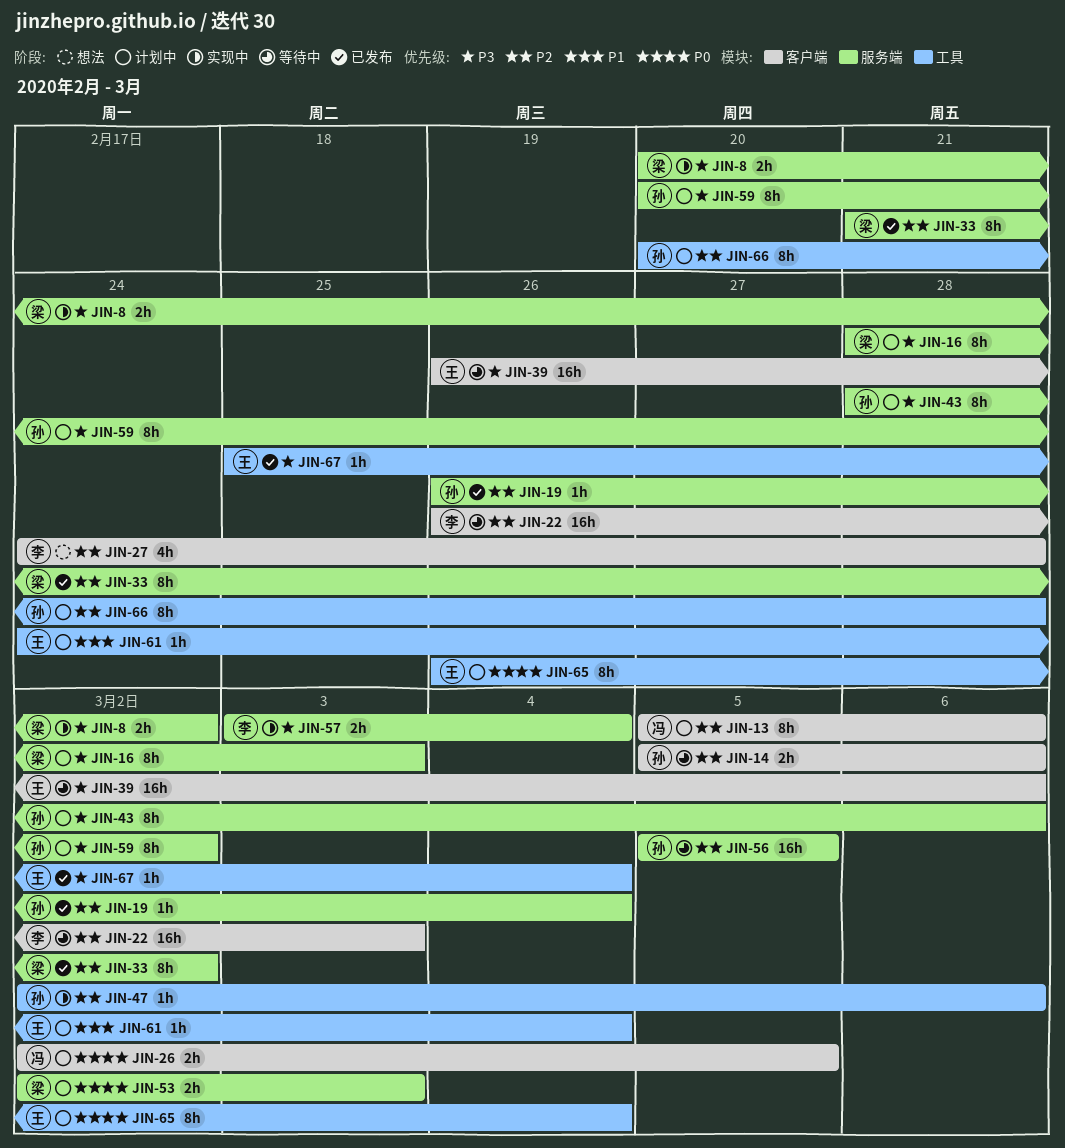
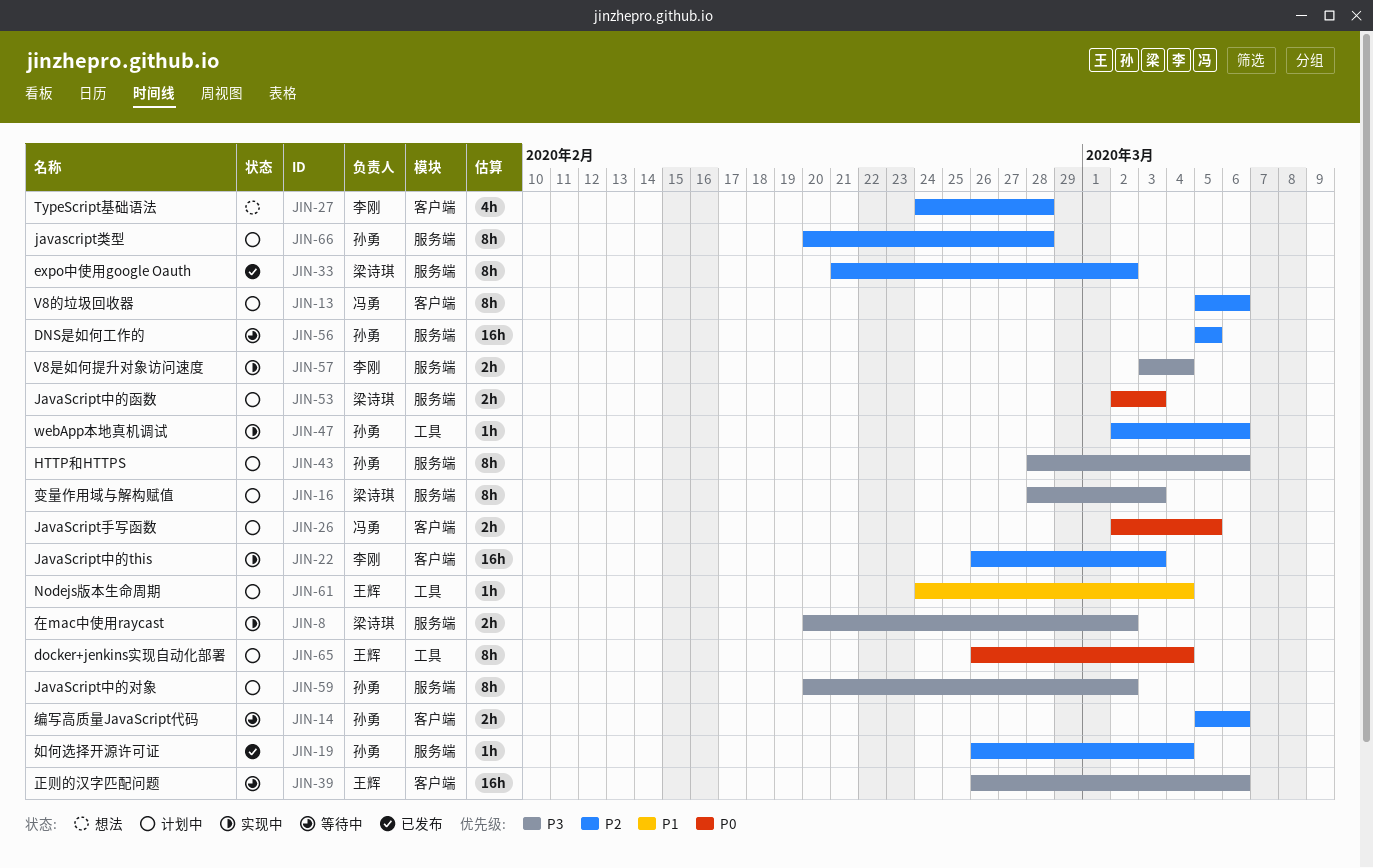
JIN-22, status: 等待中 -> 实现中
JIN-66, label: 工具 -> 服务端
JIN-67: present -> none

